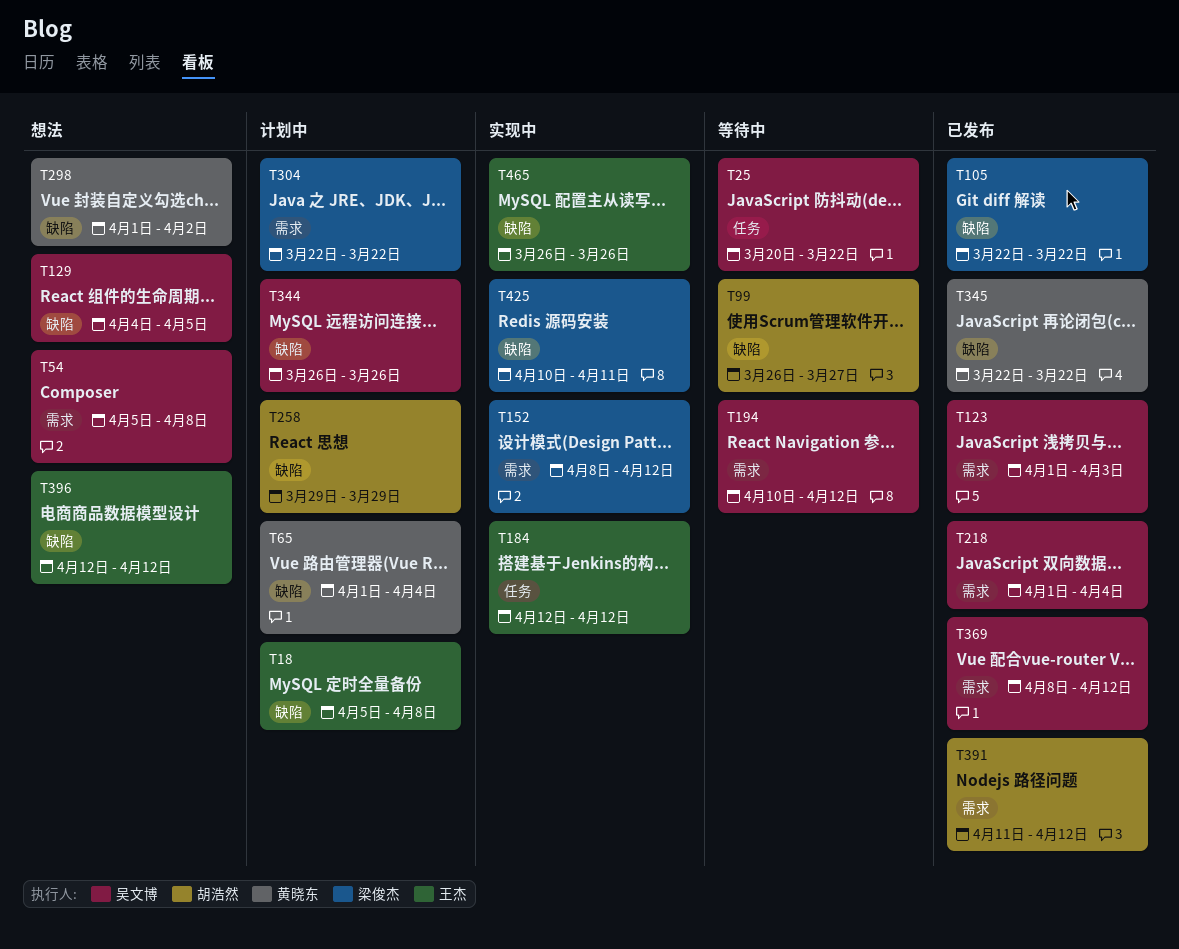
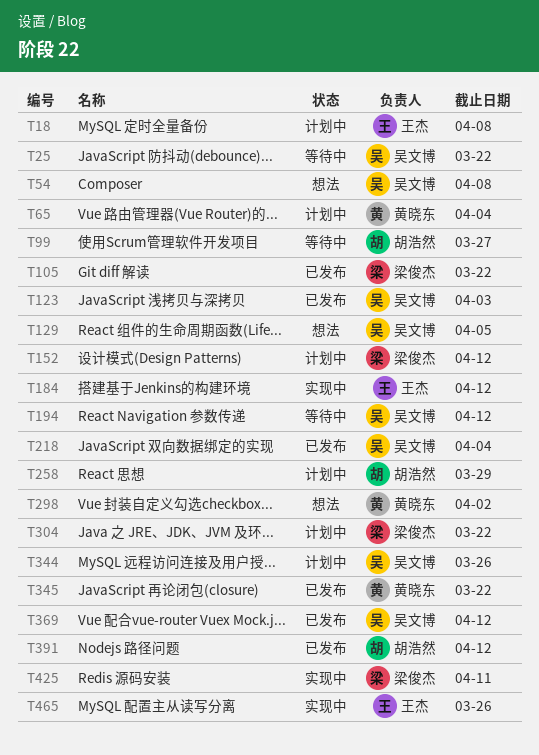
T152, status: 实现中 -> 计划中
T396: present -> none

